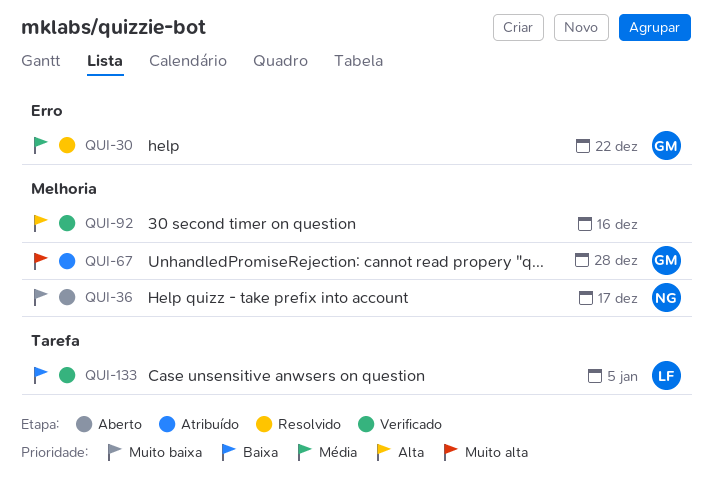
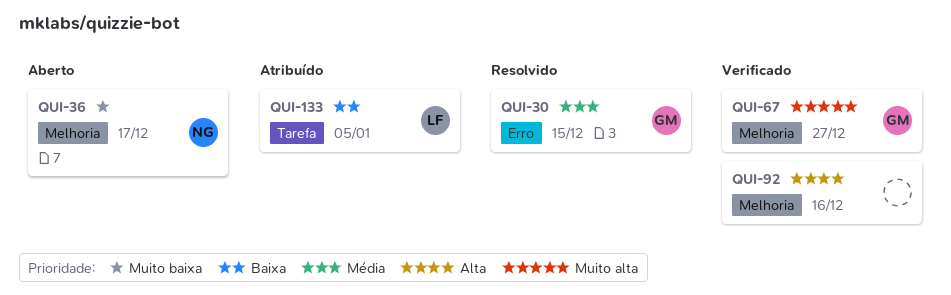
QUI-30, due: Dec 22 -> Dec 15
QUI-67, status: Atribuído -> Verificado
QUI-67, due: Dec 28 -> Dec 27
QUI-133, status: Verificado -> Atribuído

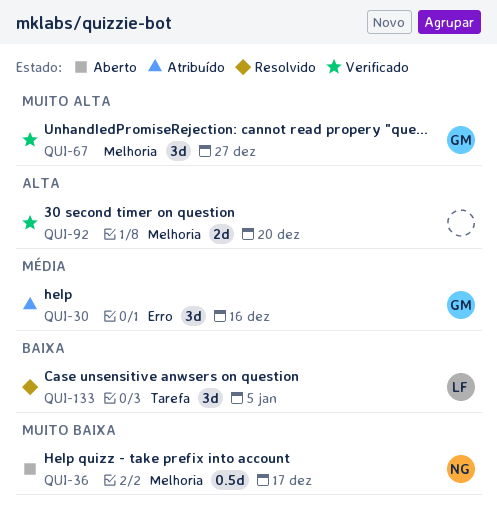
QUI-30, status: Resolvido -> Atribuído
QUI-30, due: Dec 15 -> Dec 16
QUI-92, due: Dec 16 -> Dec 20
QUI-133, status: Atribuído -> Resolvido

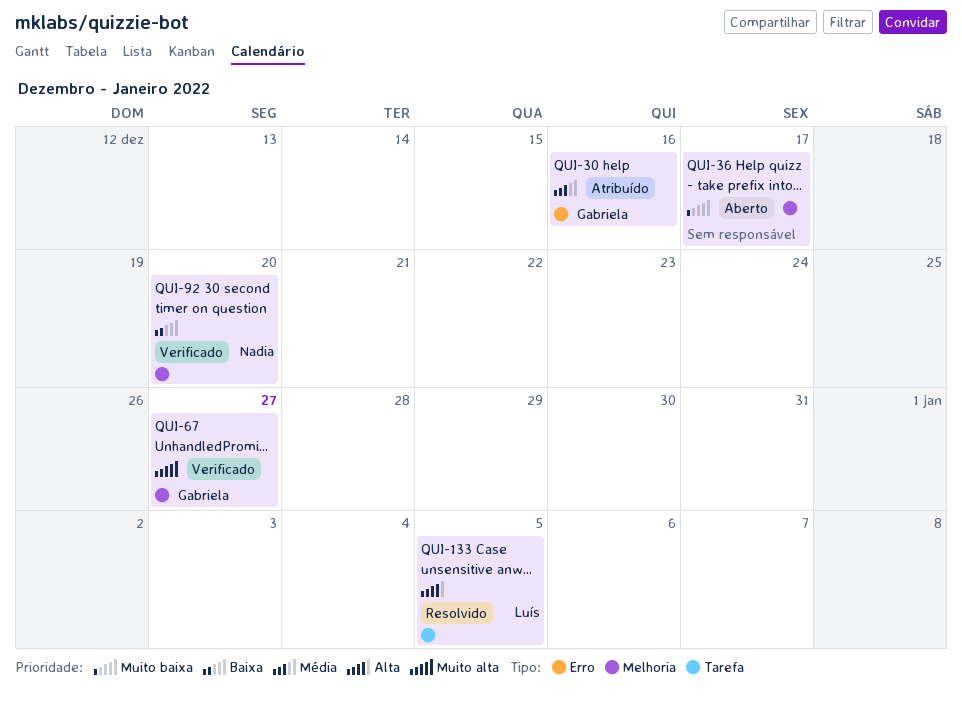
QUI-36, owner: Nadia -> none
QUI-92, owner: none -> Nadia
QUI-92, priority: Alta -> Baixa
QUI-133, priority: Baixa -> Alta

